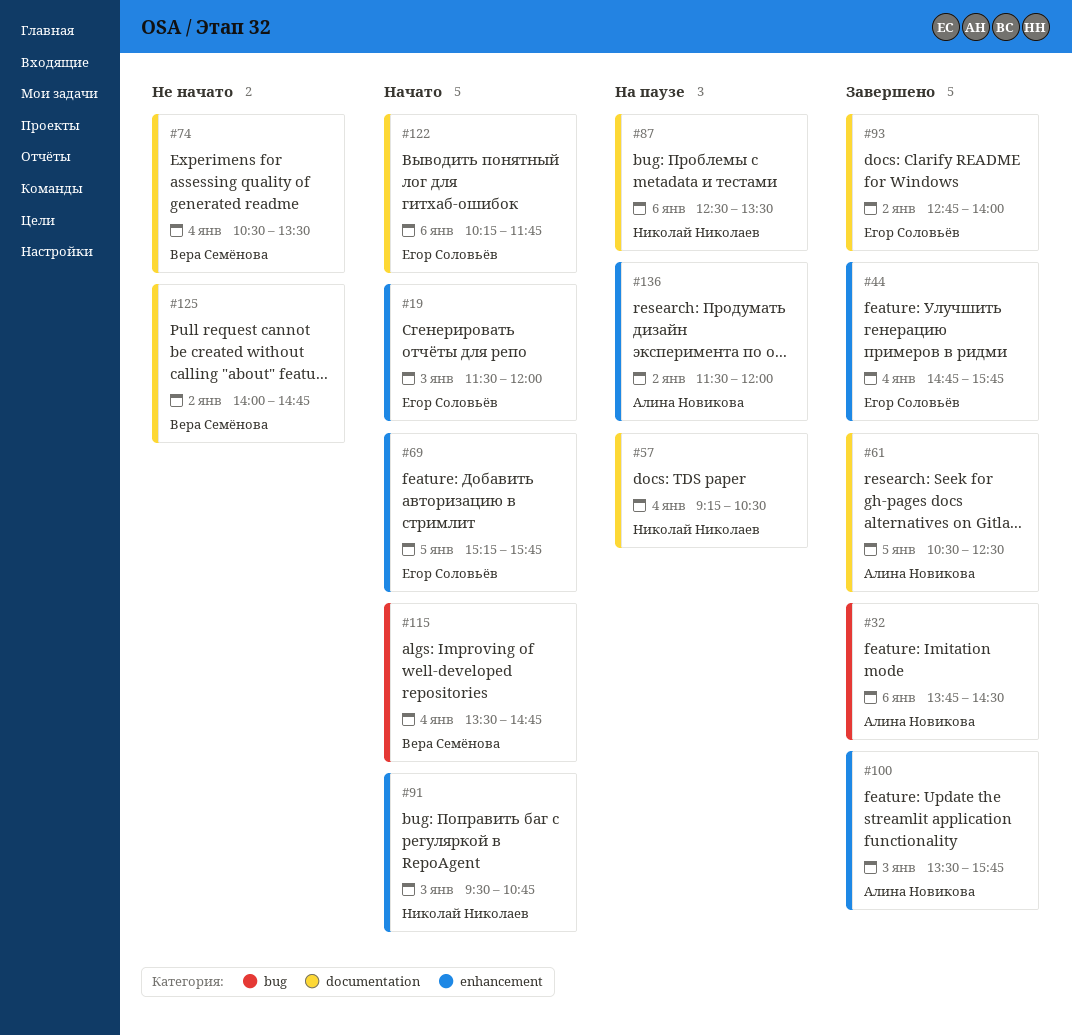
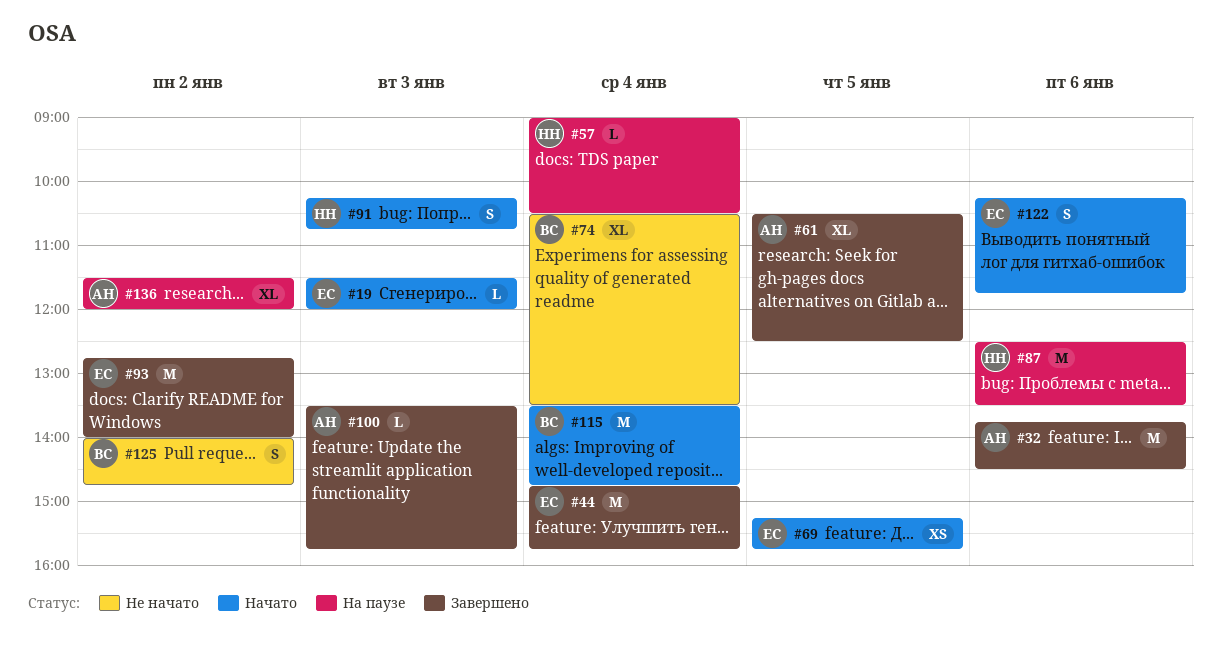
#57, begins: 09:15 -> 09:00
#91, begins: 09:30 -> 10:15

